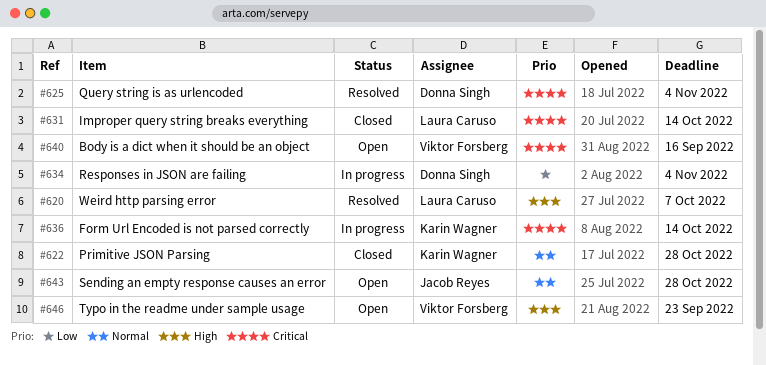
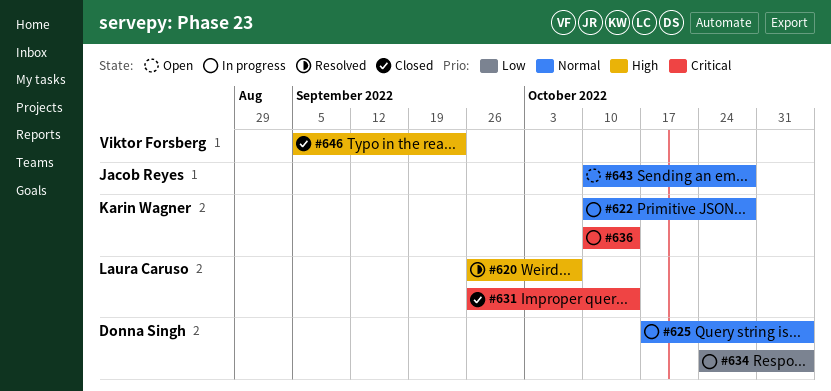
#622, status: Closed -> In progress
#625, status: Resolved -> In progress
#625, priority: Critical -> Normal
#640: present -> none
#646, status: Open -> Closed

